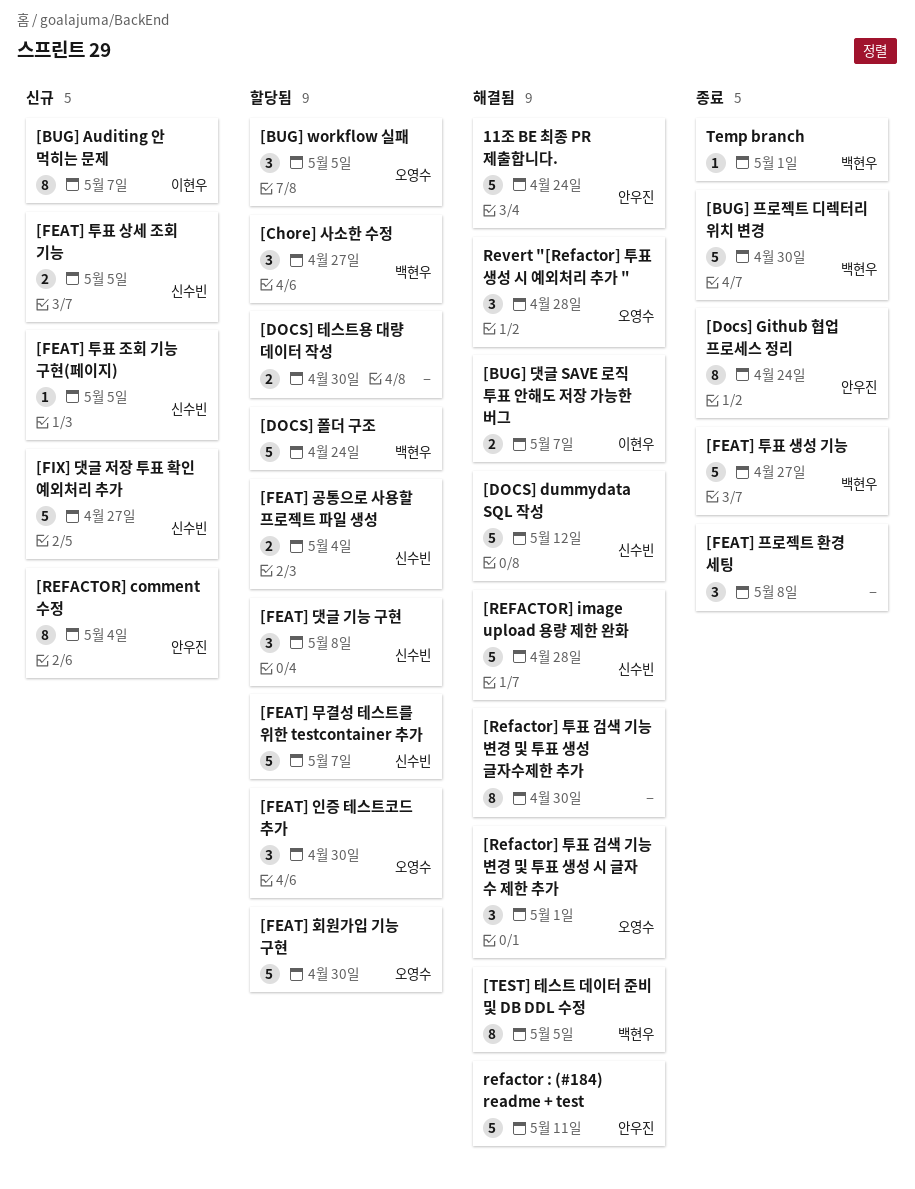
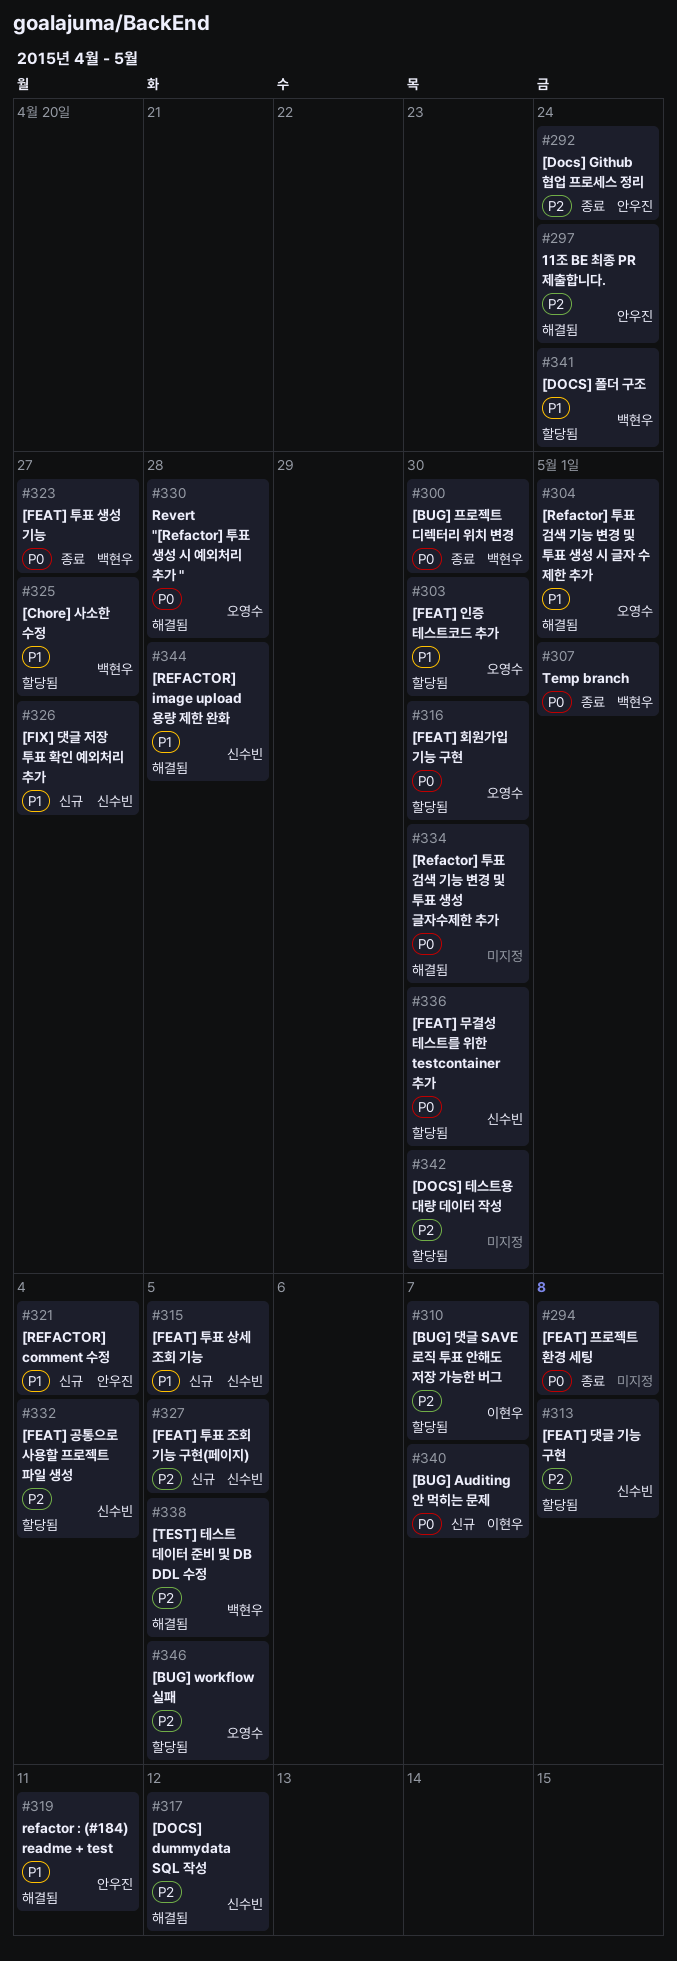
[BUG] 댓글 SAVE 로직 투표 안해도 저장 가능한 버그, status: 해결됨 -> 할당됨
[FEAT] 무결성 테스트를 위한 testcontainer 추가, due: May 7 -> Apr 30

